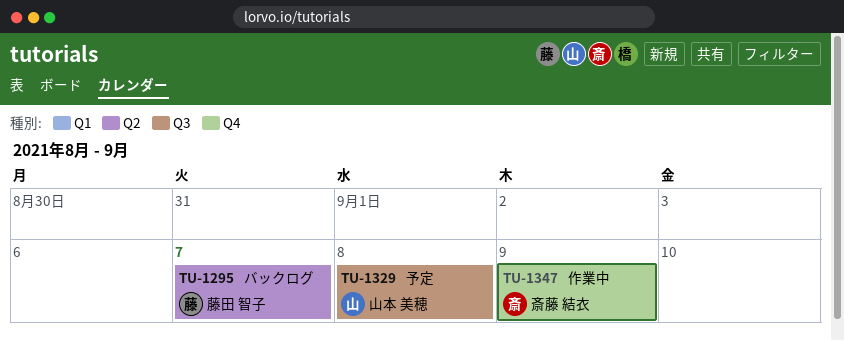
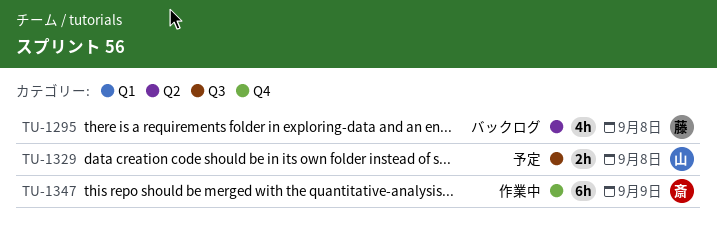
TU-1295, due: Sep 7 -> Sep 8

